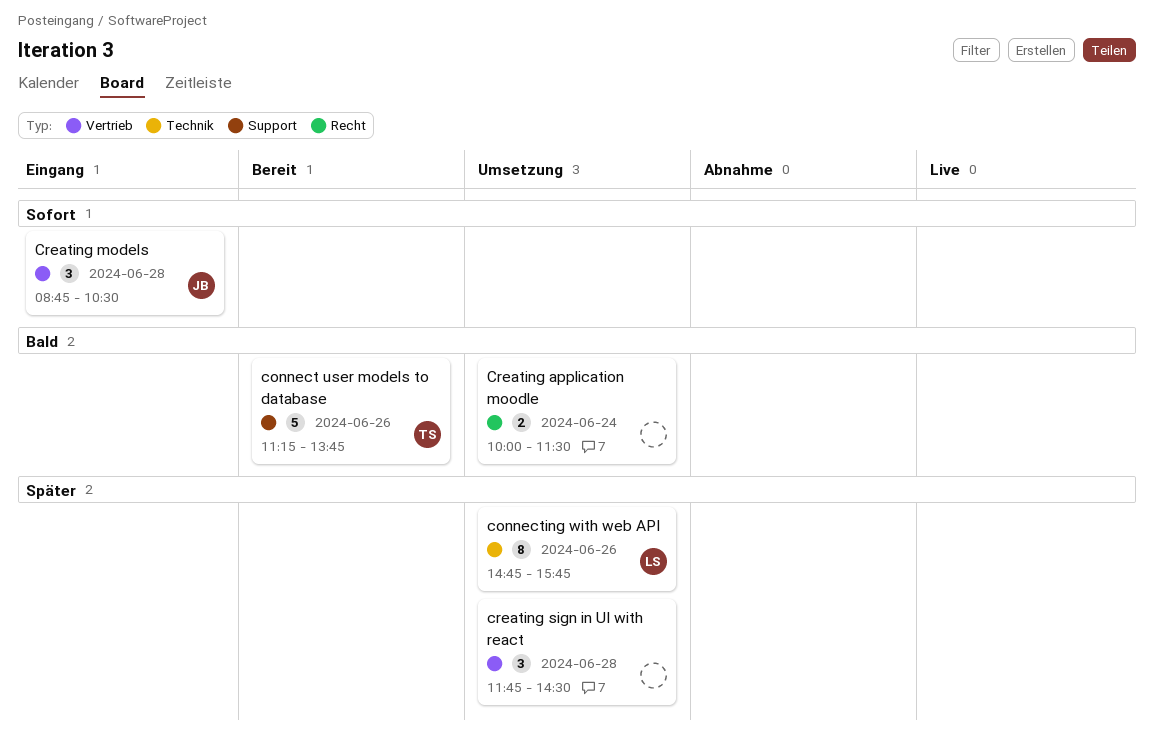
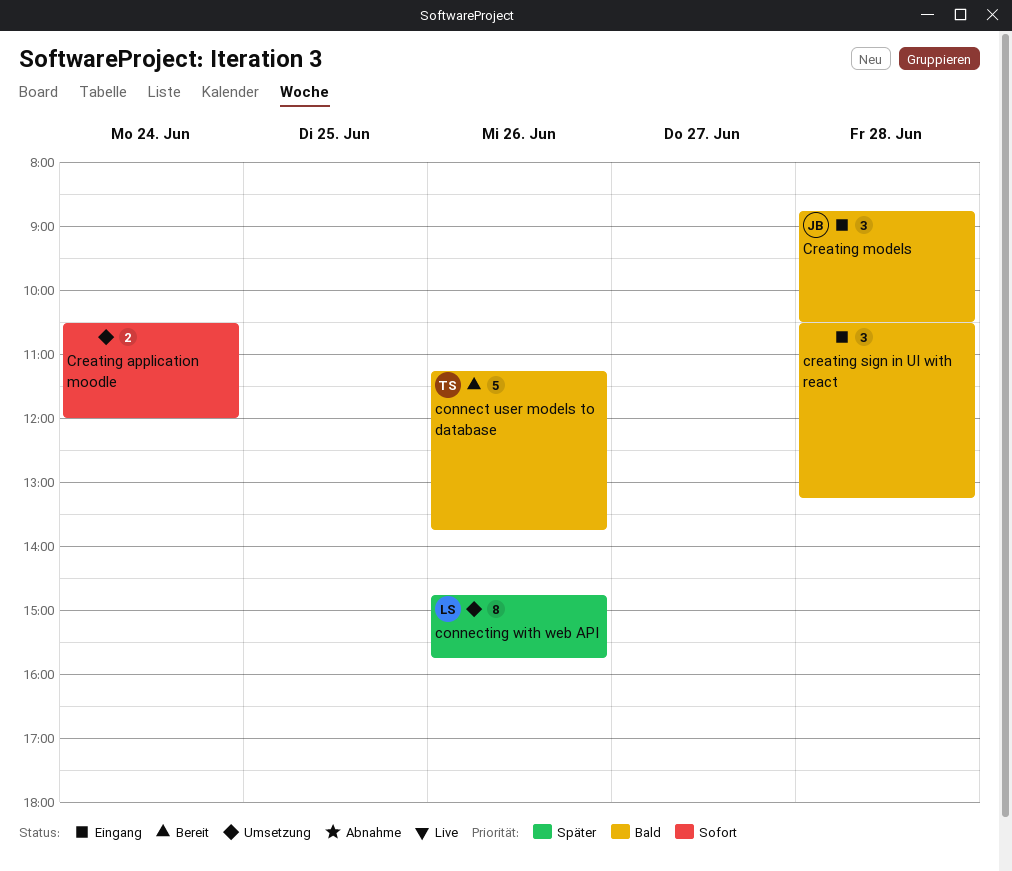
Creating application moodle, priority: Bald -> Sofort
Creating application moodle, begins: 10:00 -> 10:30
Creating application moodle, ends: 11:30 -> 12:00
Creating models, priority: Sofort -> Bald
creating sign in UI with react, status: Umsetzung -> Eingang
creating sign in UI with react, priority: Später -> Bald
creating sign in UI with react, begins: 11:45 -> 10:30
creating sign in UI with react, ends: 14:30 -> 13:15

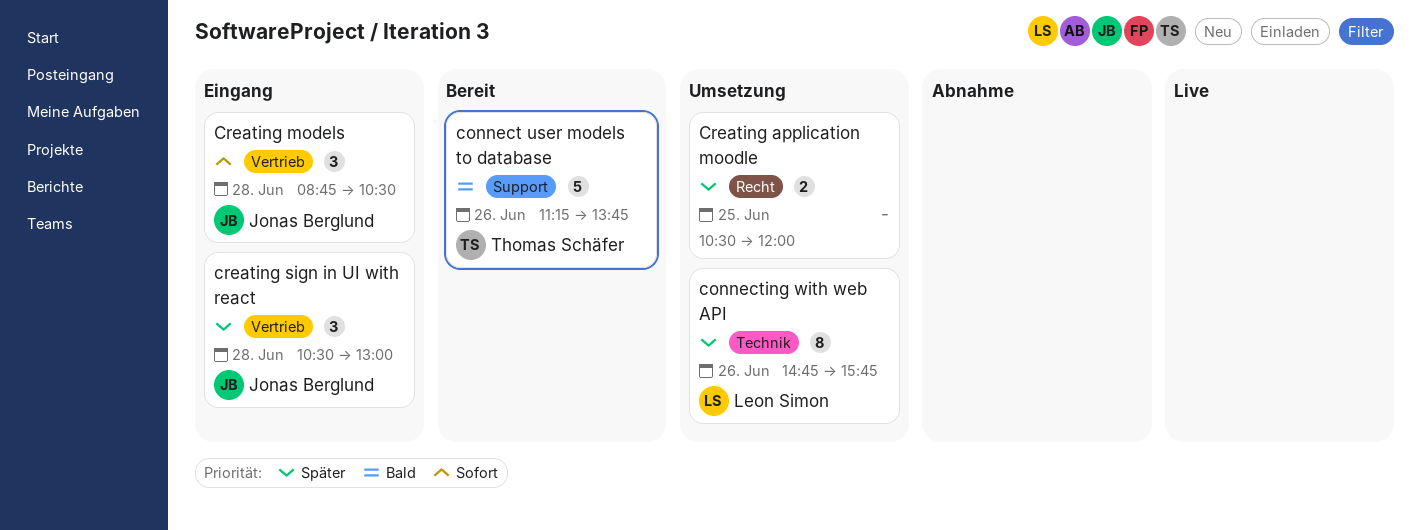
Creating application moodle, priority: Sofort -> Später
Creating application moodle, day: Jun 24 -> Jun 25
Creating models, priority: Bald -> Sofort
creating sign in UI with react, owner: none -> Jonas Berglund
creating sign in UI with react, priority: Bald -> Später
creating sign in UI with react, ends: 13:15 -> 13:00

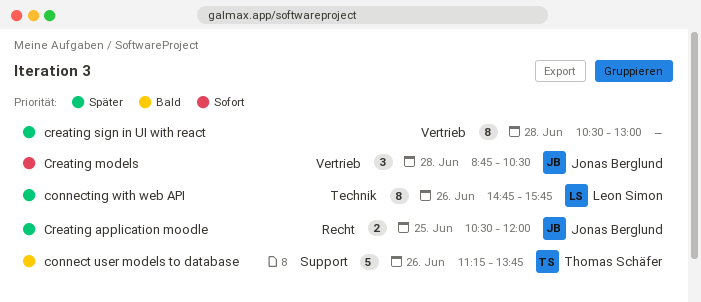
Creating application moodle, owner: none -> Jonas Berglund
creating sign in UI with react, owner: Jonas Berglund -> none
creating sign in UI with react, estimate: 3 -> 8

